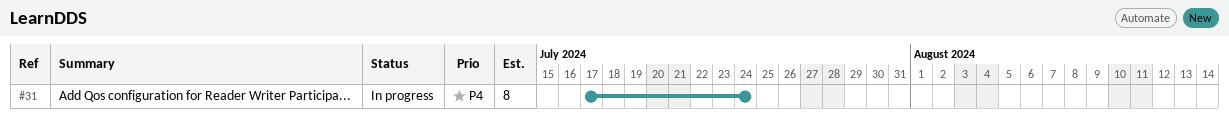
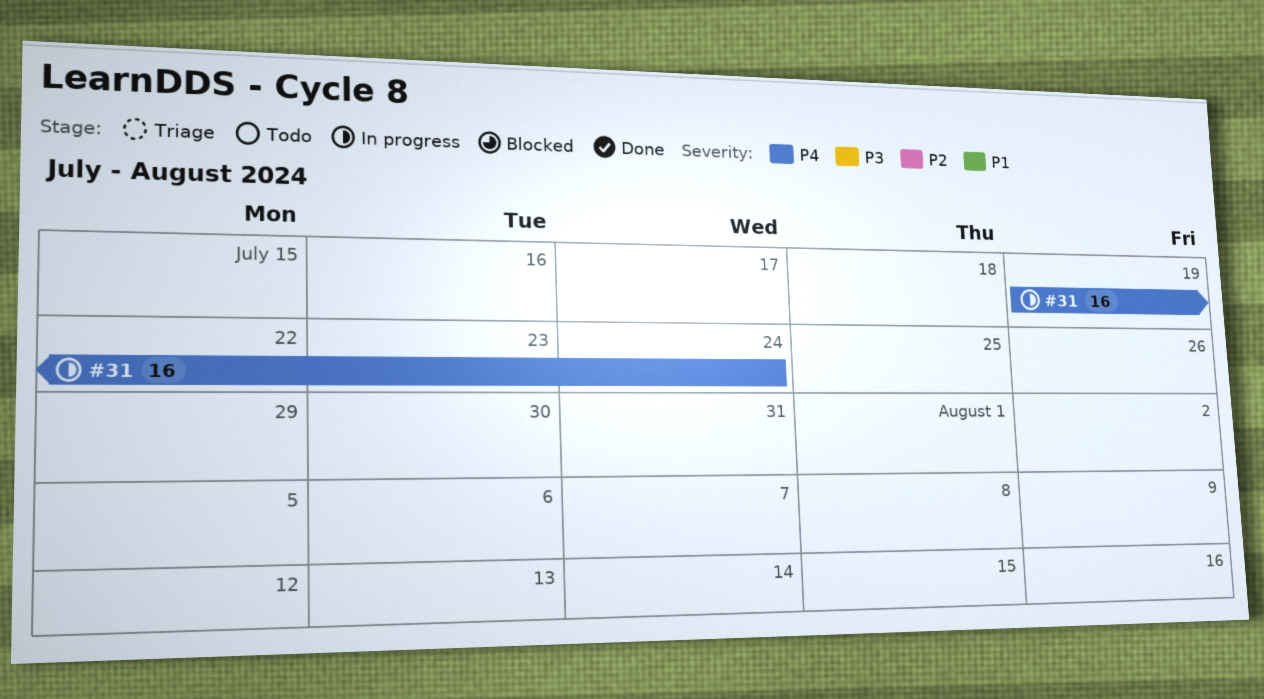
#31, estimate: 8 -> 16
#31, start: Jul 17 -> Jul 19

